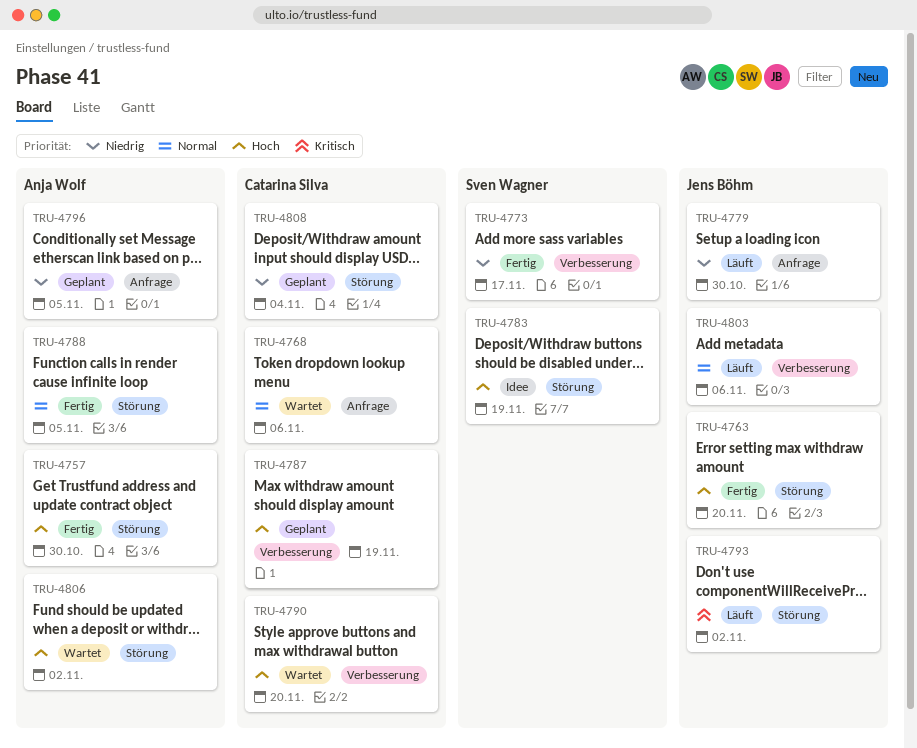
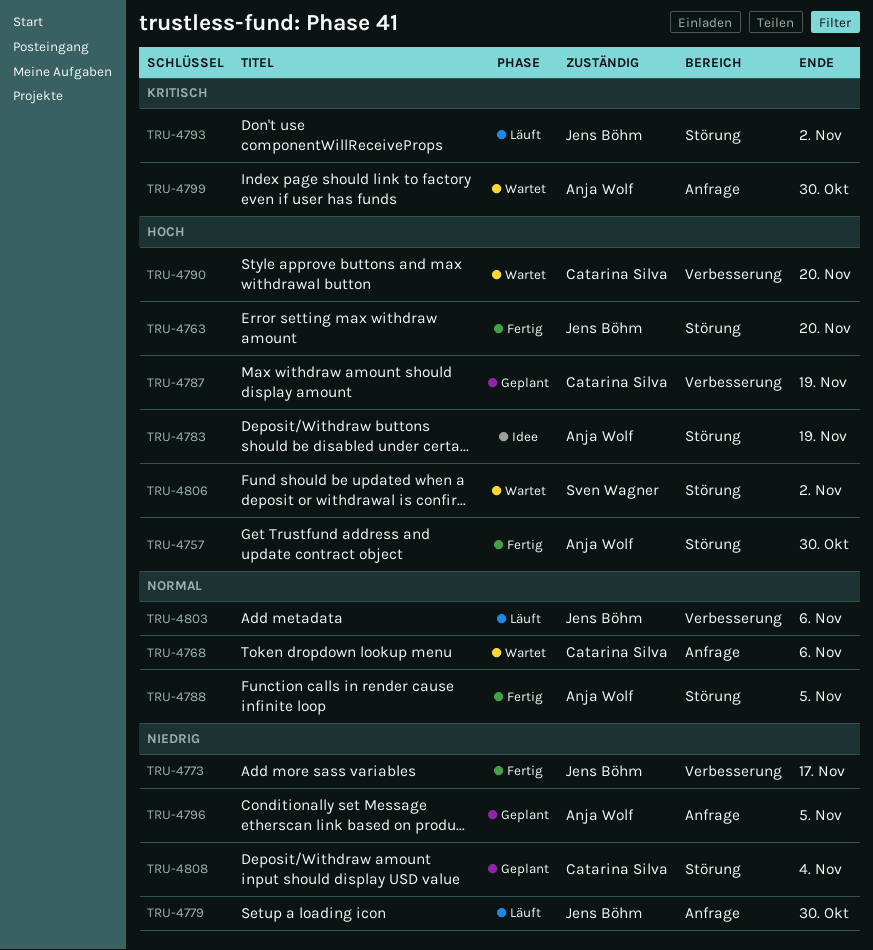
TRU-4773, owner: Sven Wagner -> Jens Böhm
TRU-4783, owner: Sven Wagner -> Anja Wolf
TRU-4799: none -> present
TRU-4806, owner: Anja Wolf -> Sven Wagner

